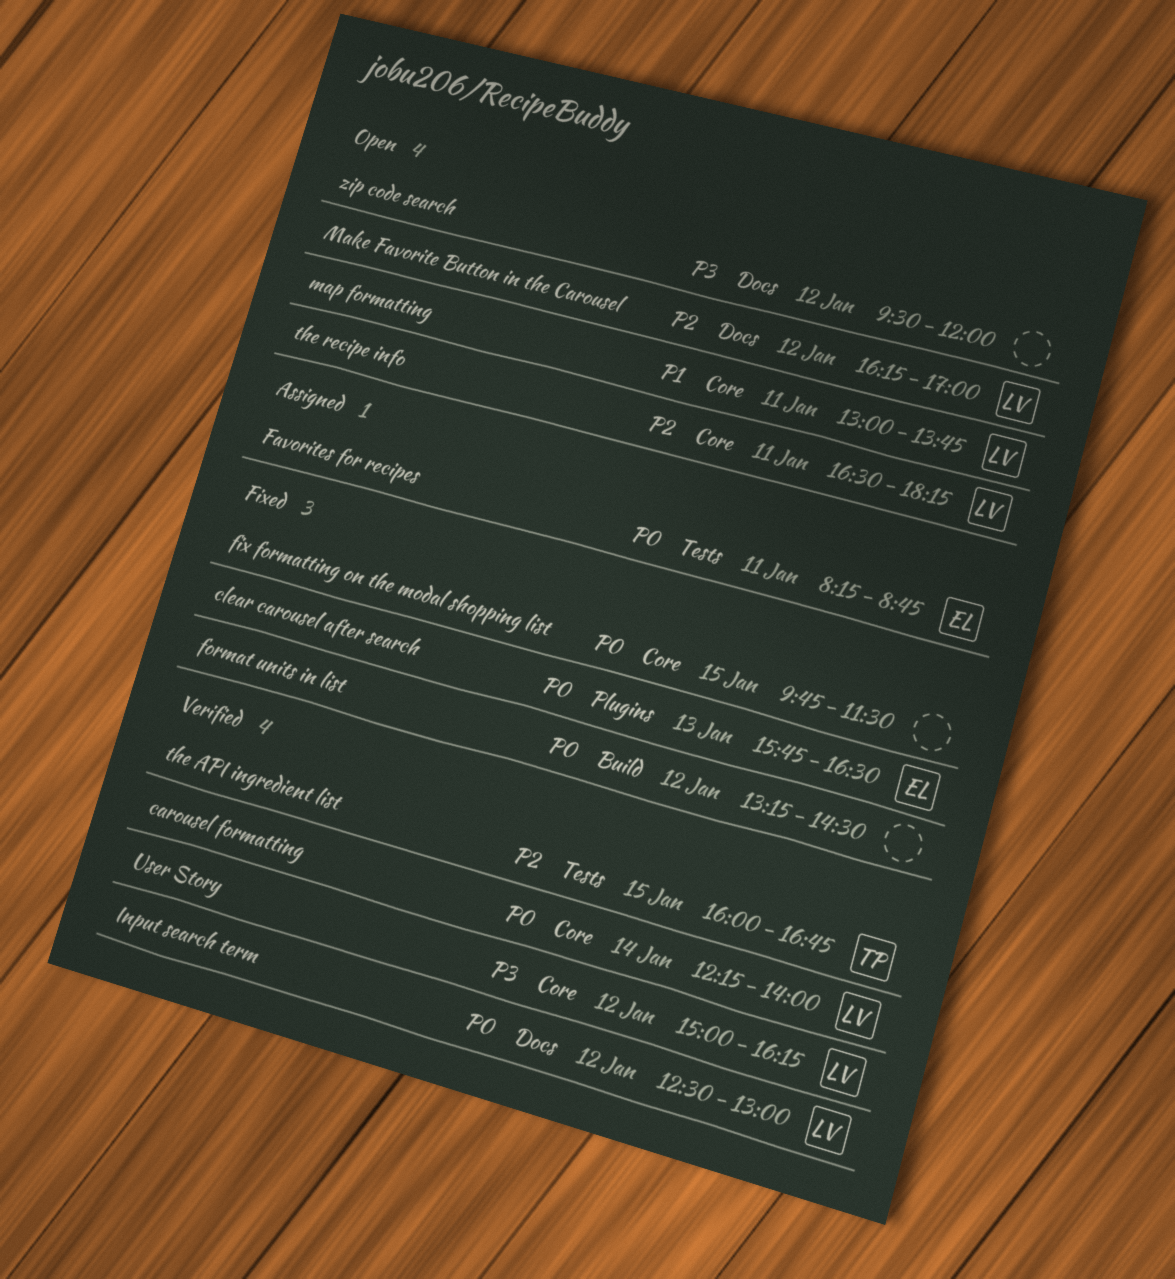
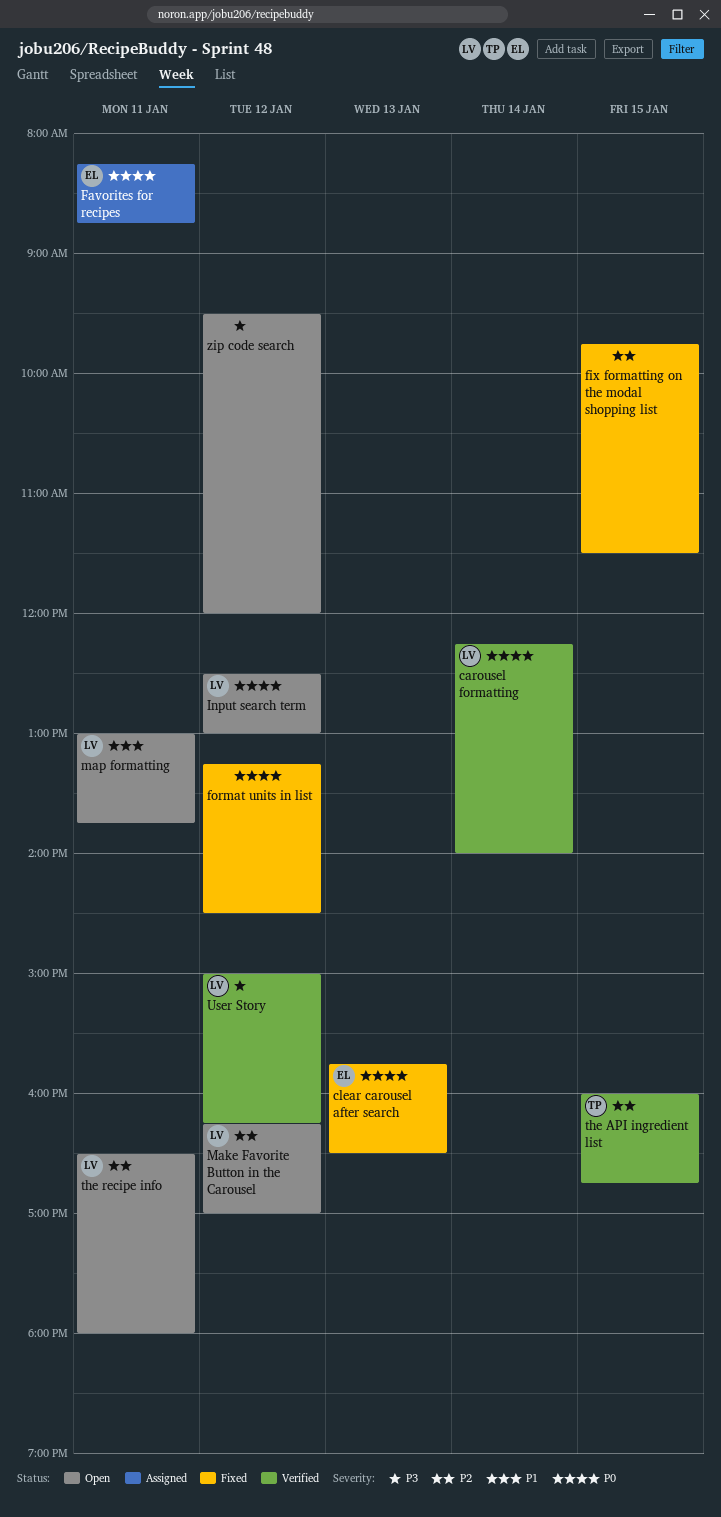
fix formatting on the modal shopping list, priority: P0 -> P2
Input search term, status: Verified -> Open
the recipe info, ends: 18:15 -> 18:00

